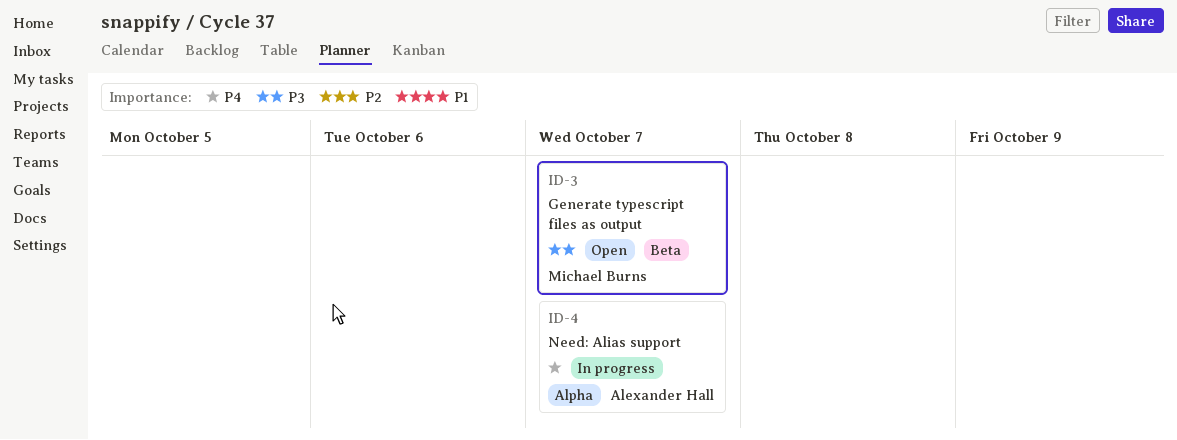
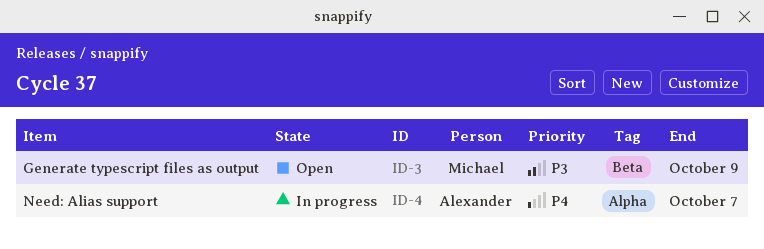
ID-3, due: Oct 7 -> Oct 9

